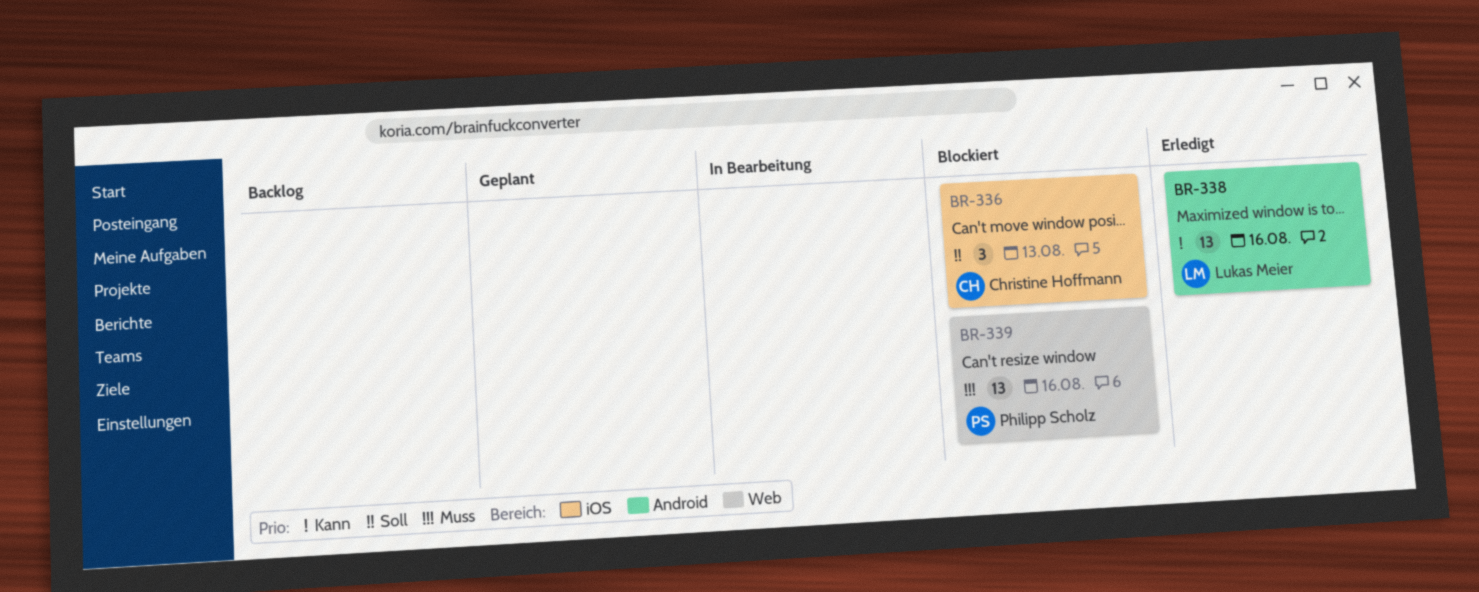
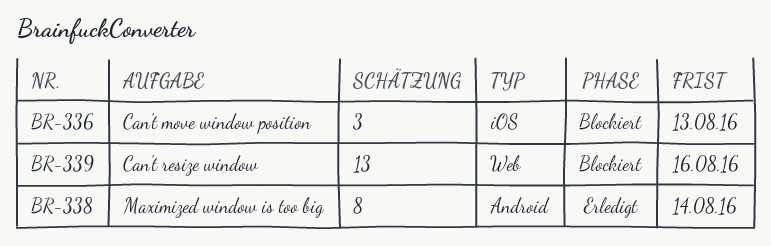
BR-338, estimate: 13 -> 8
BR-338, due: Aug 16 -> Aug 14

